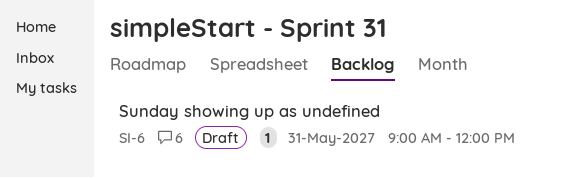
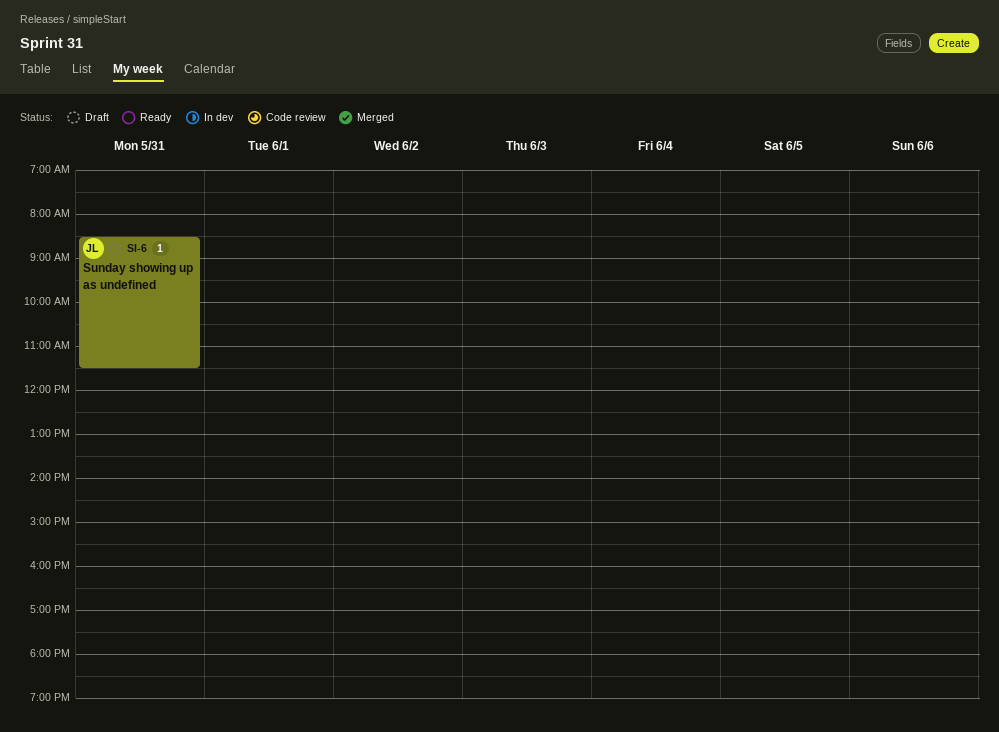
SI-6, begins: 09:00 -> 08:30
SI-6, ends: 12:00 -> 11:30

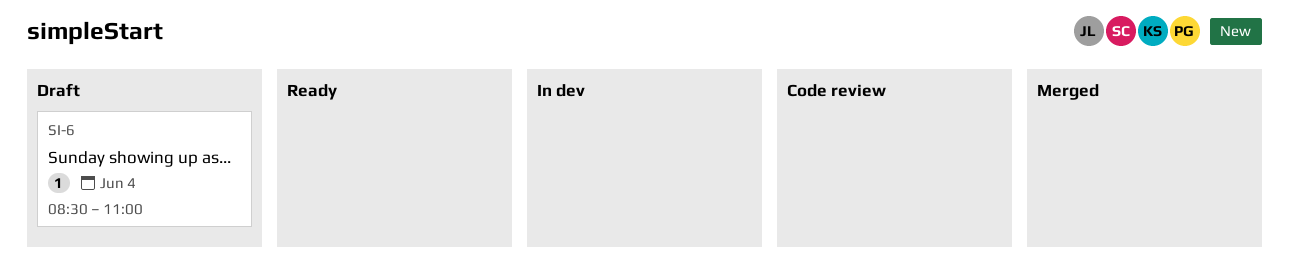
SI-6, day: May 31 -> Jun 4
SI-6, ends: 11:30 -> 11:00

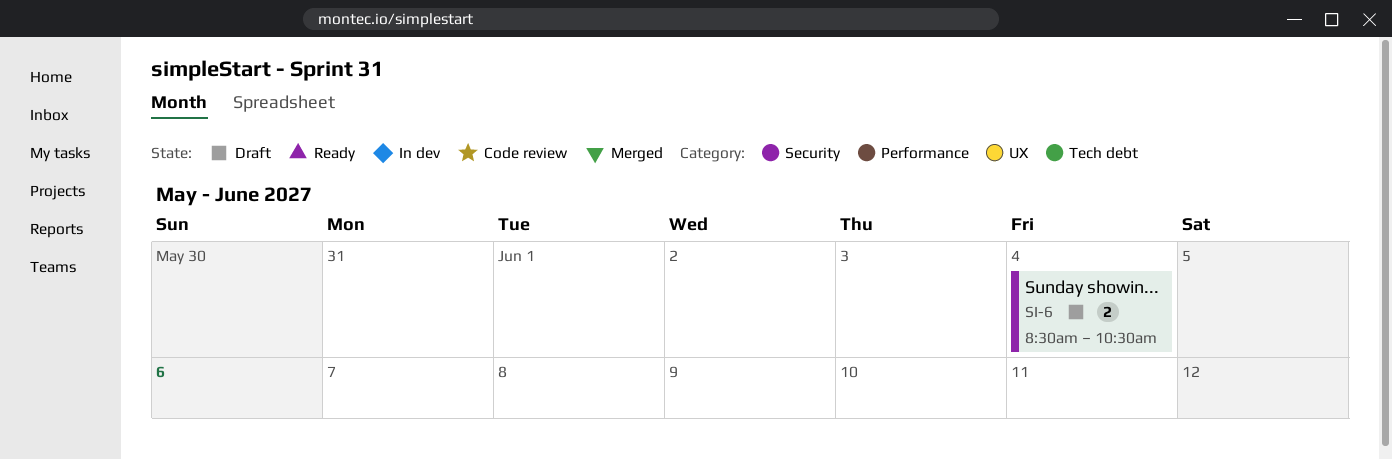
SI-6, estimate: 1 -> 2
SI-6, ends: 11:00 -> 10:30

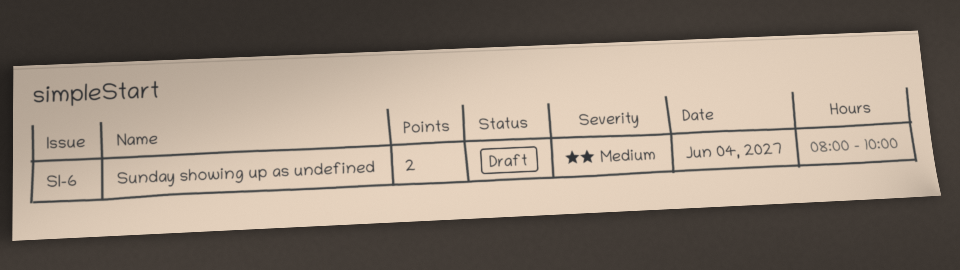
SI-6, begins: 08:30 -> 08:00
SI-6, ends: 10:30 -> 10:00

